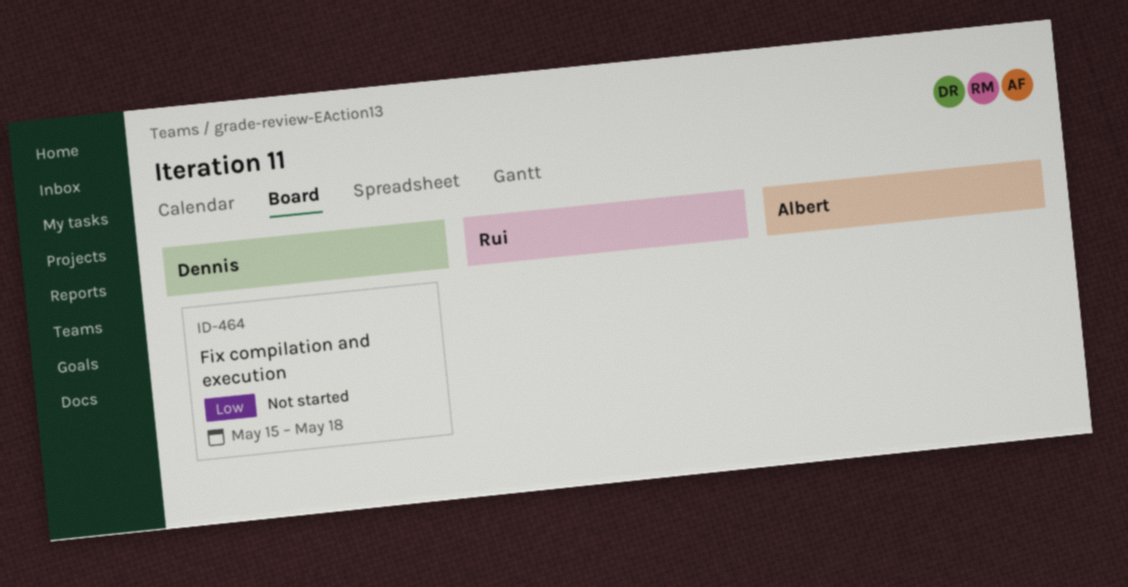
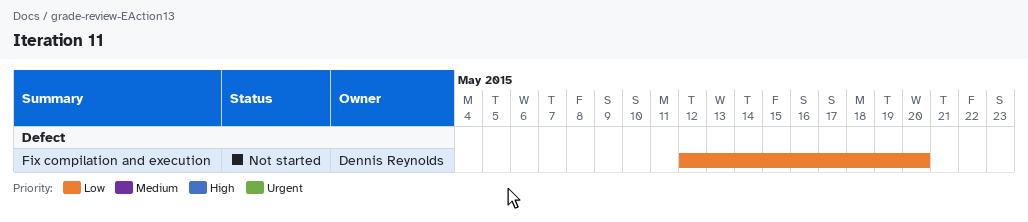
Fix compilation and execution, start: May 15 -> May 12
Fix compilation and execution, due: May 18 -> May 20

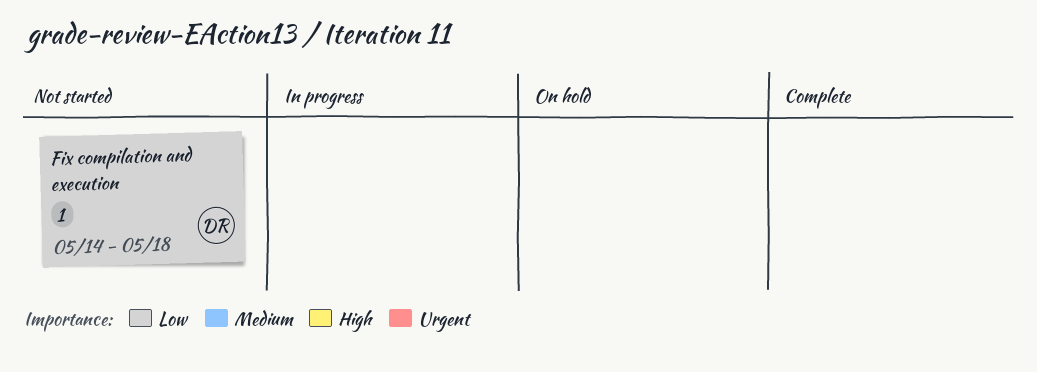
Fix compilation and execution, start: May 12 -> May 14
Fix compilation and execution, due: May 20 -> May 18

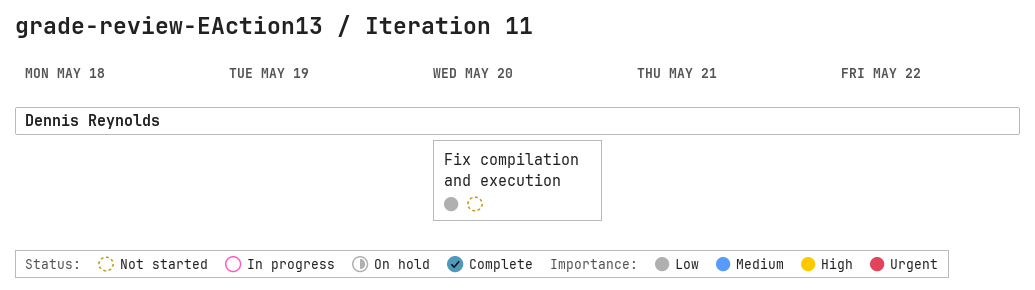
Fix compilation and execution, due: May 18 -> May 20

